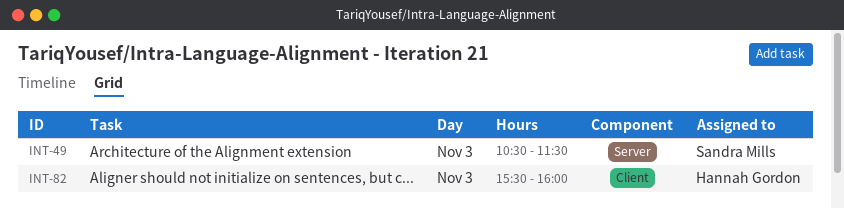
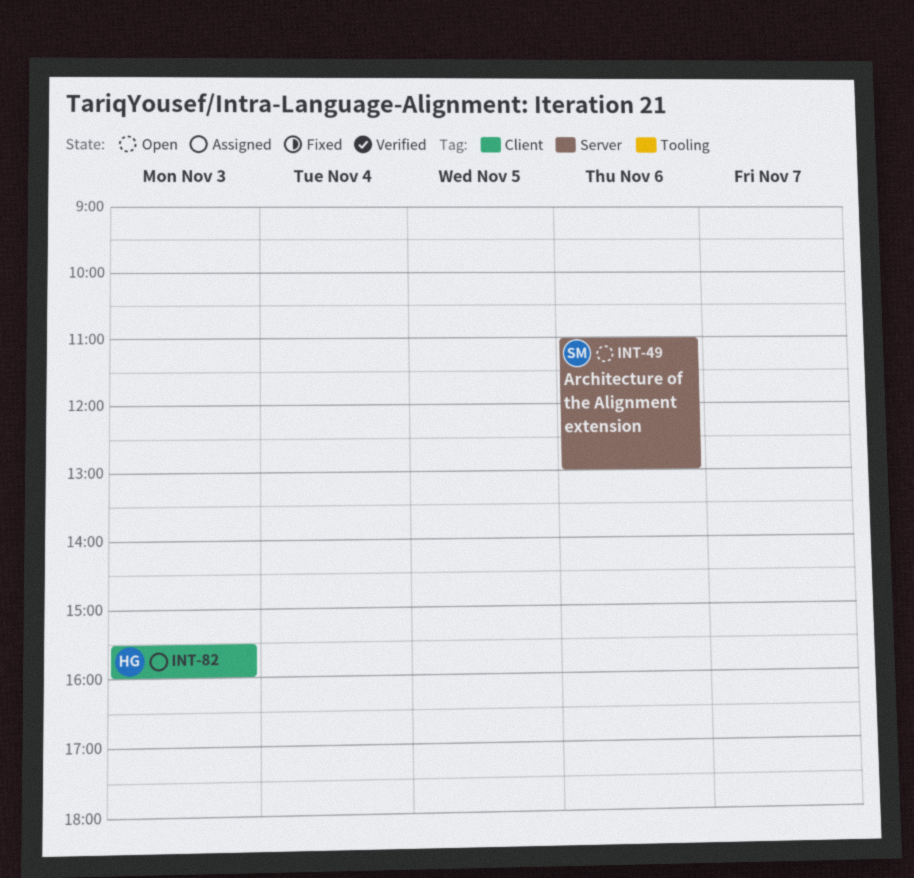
INT-49, day: Nov 3 -> Nov 6
INT-49, begins: 10:30 -> 11:00
INT-49, ends: 11:30 -> 13:00

